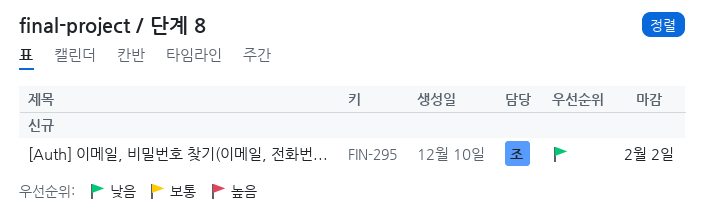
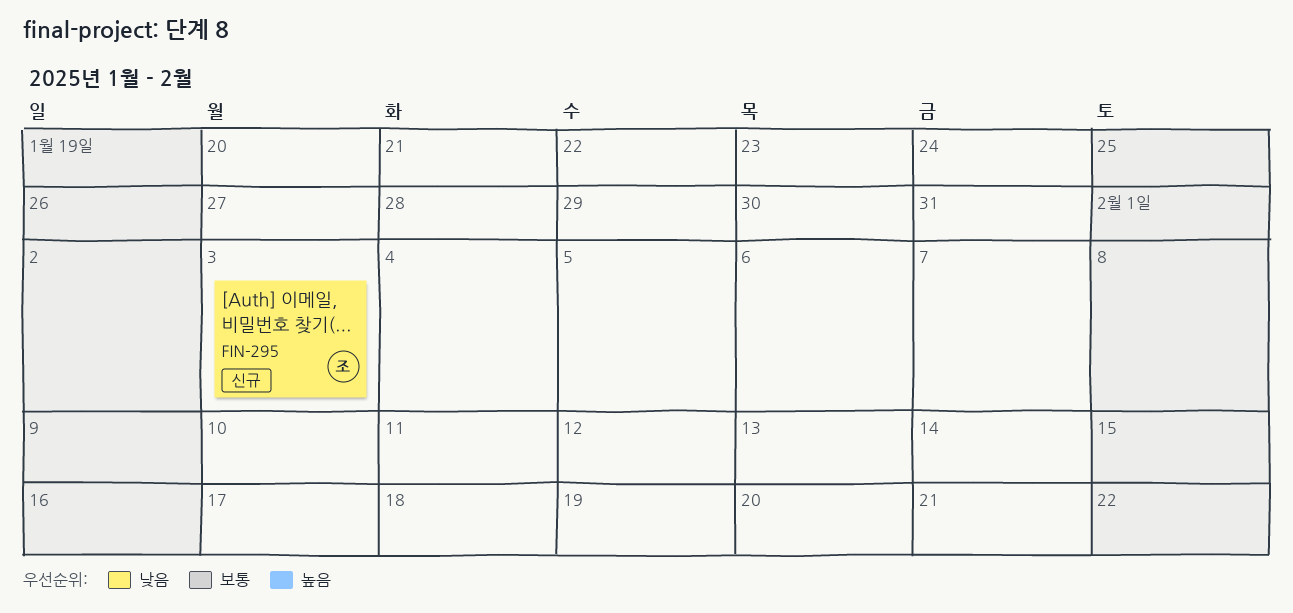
FIN-295, due: Feb 2 -> Feb 3

